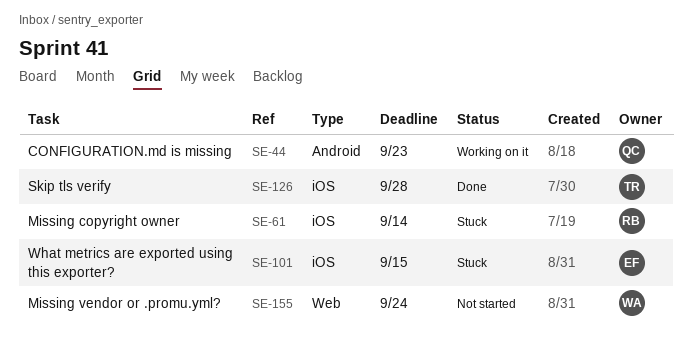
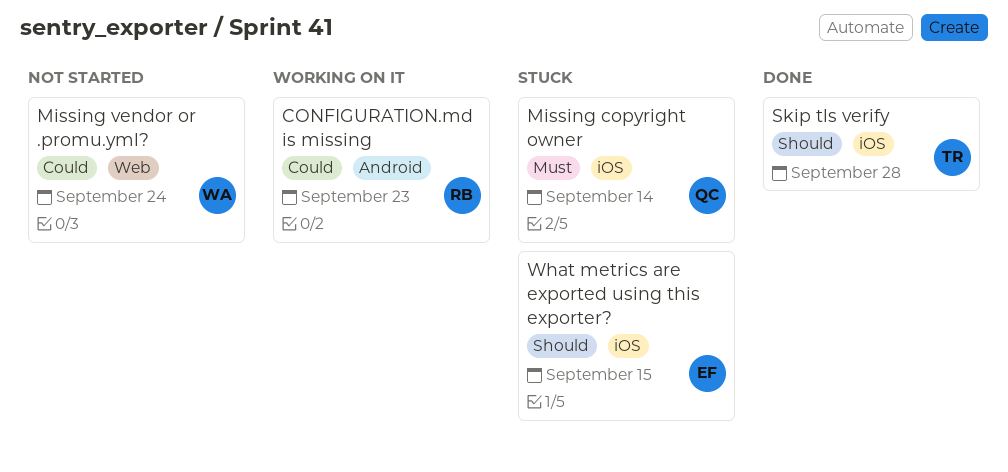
CONFIGURATION.md is missing, owner: QC -> RB
Missing copyright owner, owner: RB -> QC

